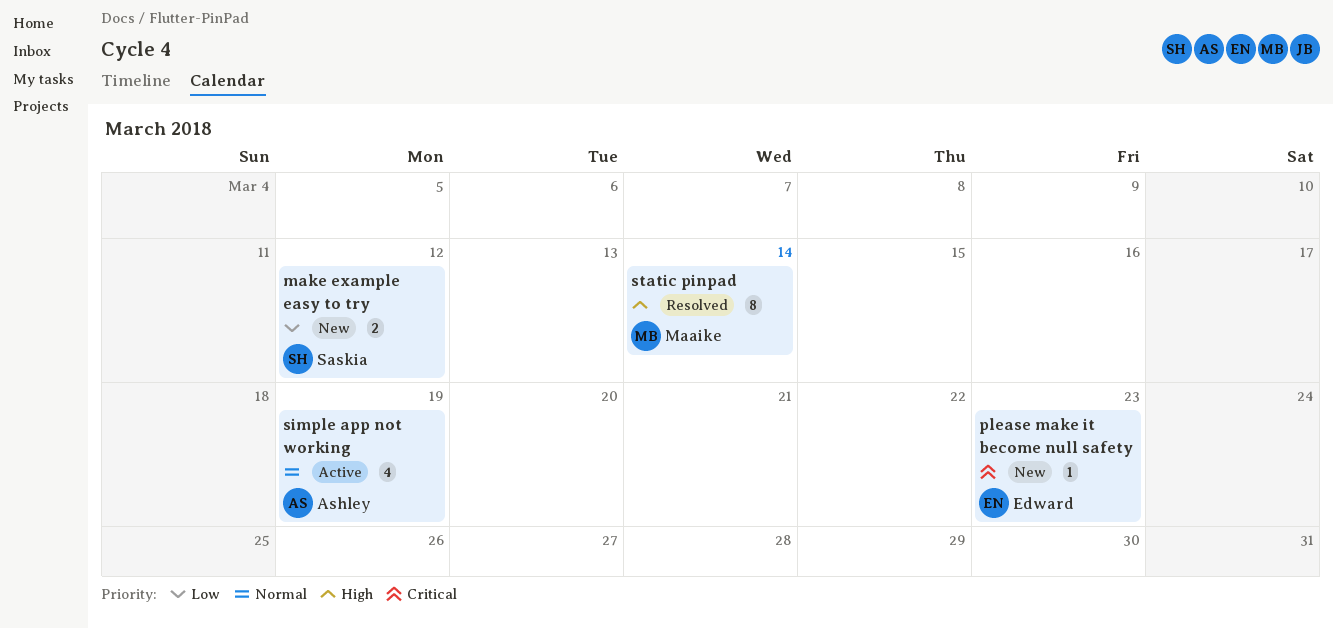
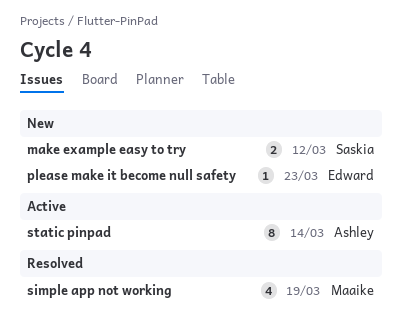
simple app not working, status: Active -> Resolved
simple app not working, owner: Ashley -> Maaike
static pinpad, status: Resolved -> Active
static pinpad, owner: Maaike -> Ashley

